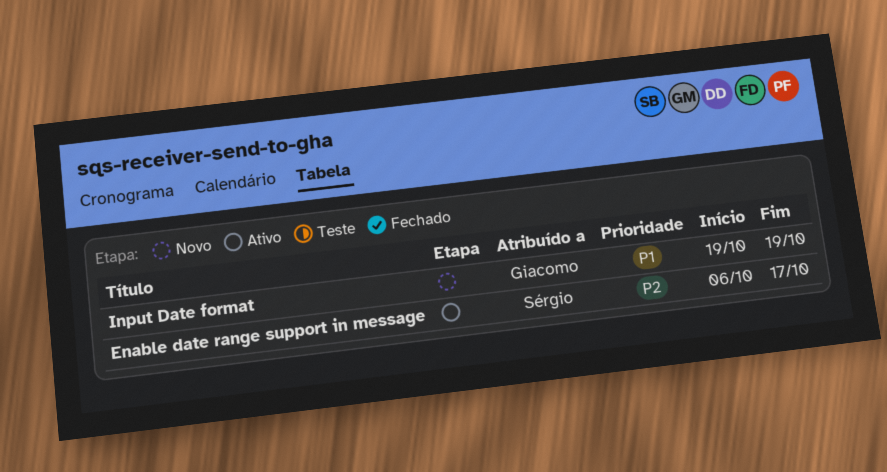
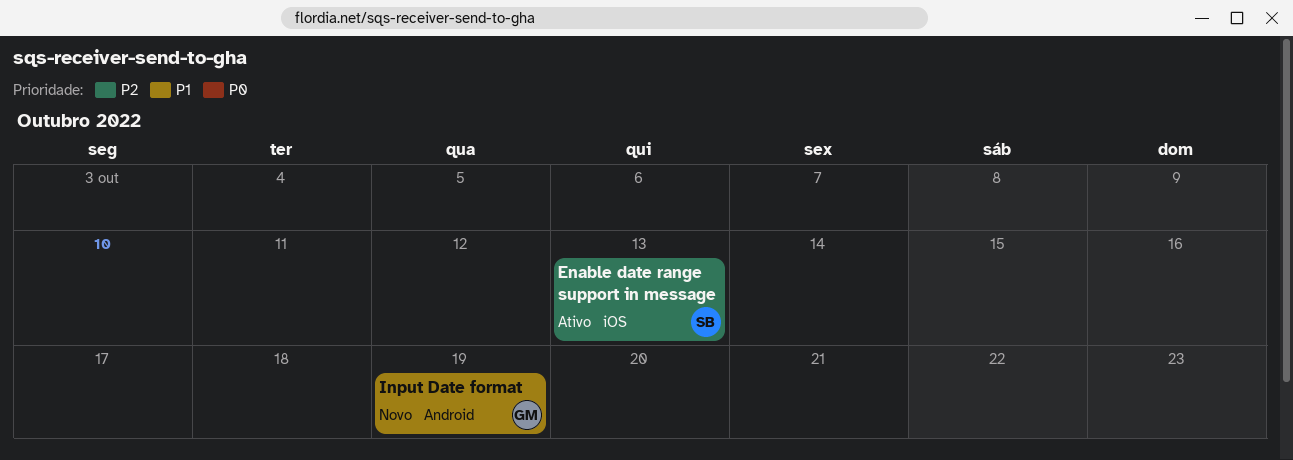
Enable date range support in message, due: Oct 17 -> Oct 13

